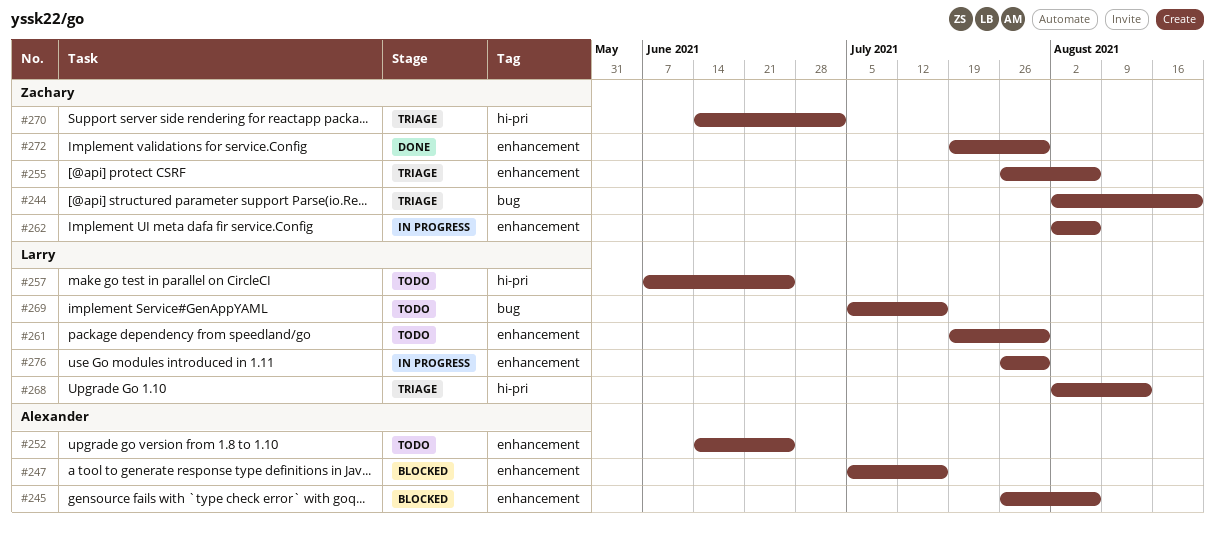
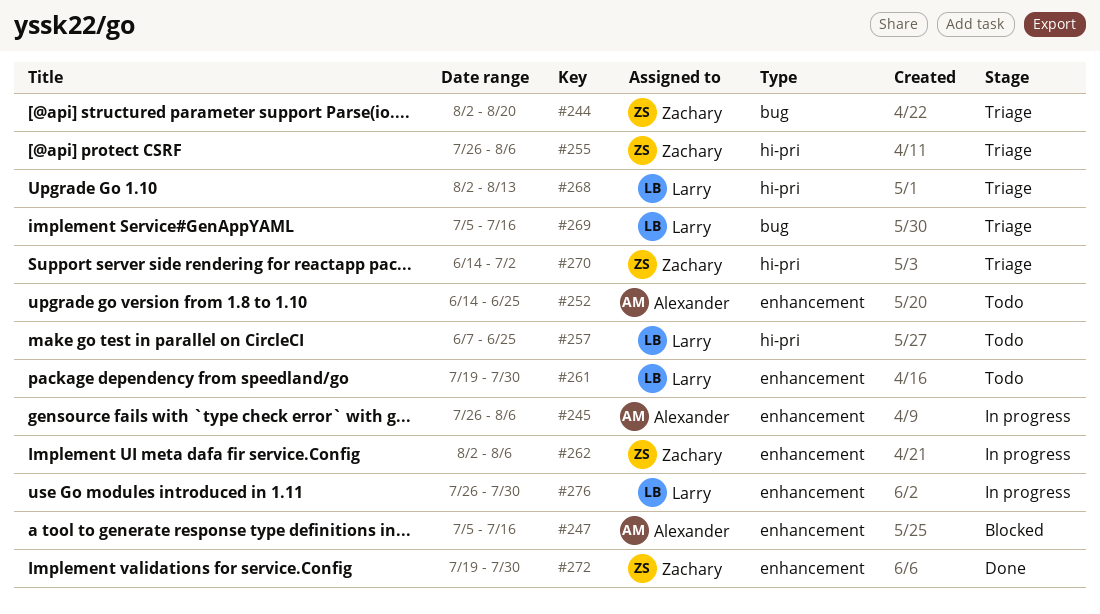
#245, status: Blocked -> In progress
#255, label: enhancement -> hi-pri
#269, status: Todo -> Triage

